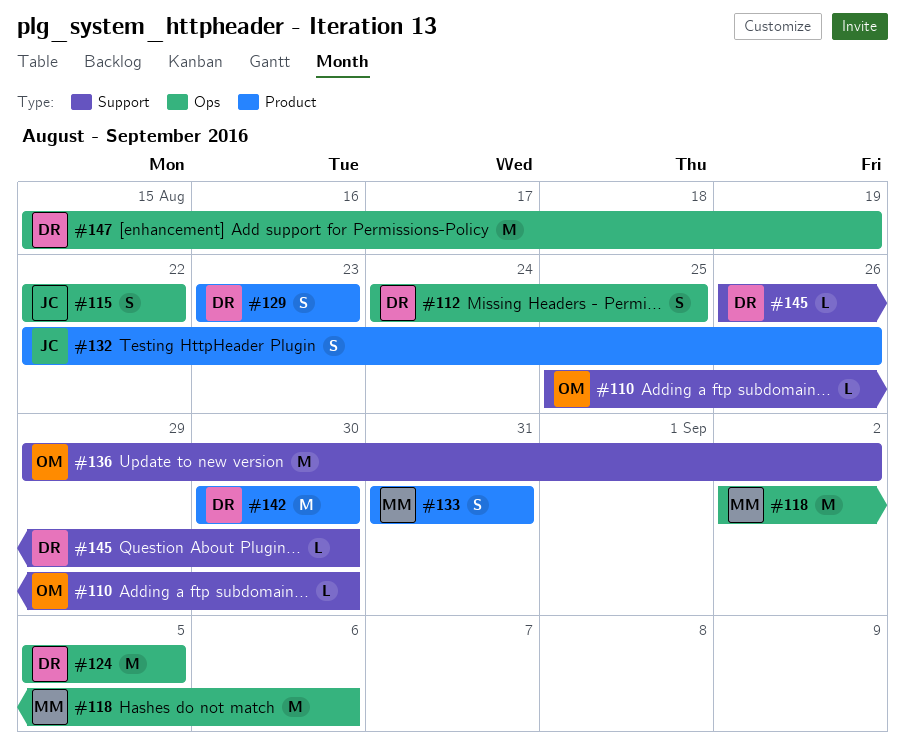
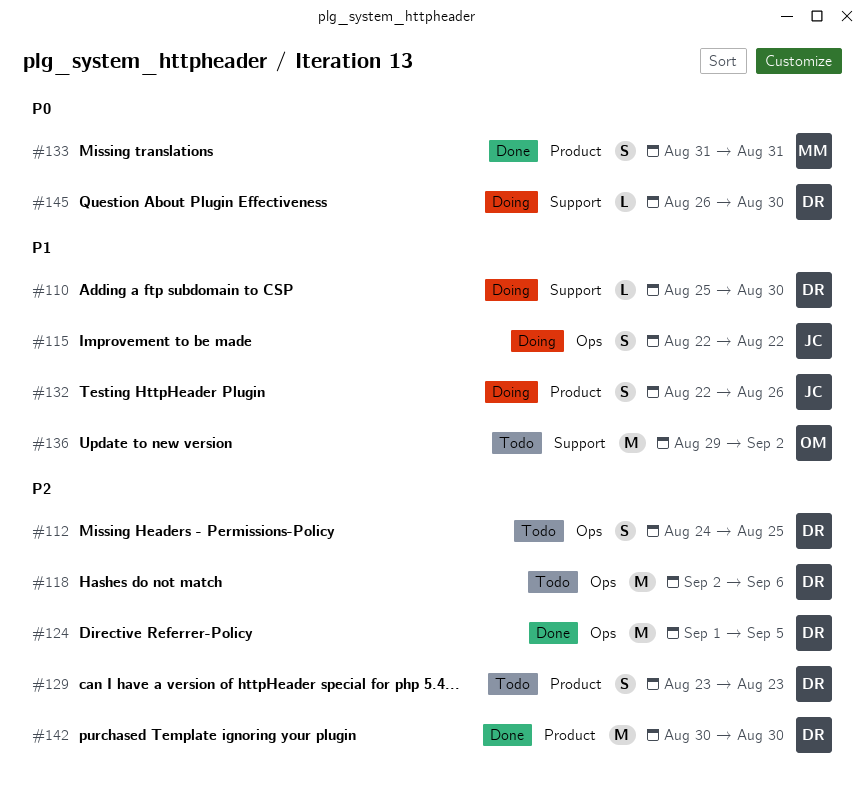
#110, owner: OM -> DR
#118, owner: MM -> DR
#124, start: Sep 5 -> Sep 1
#147: present -> none

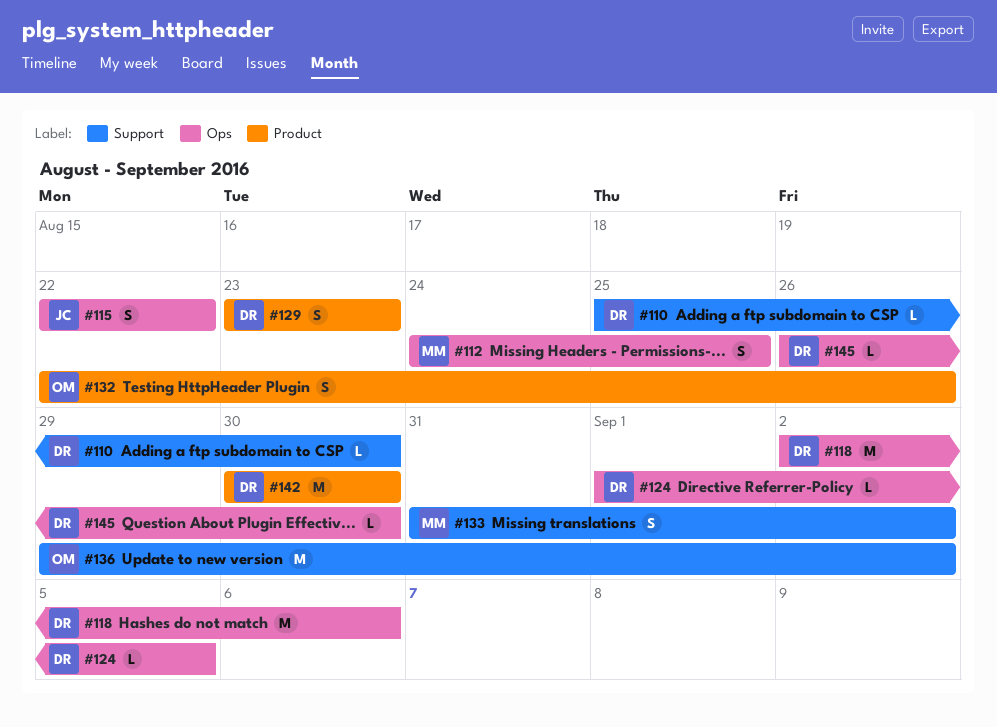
#112, owner: DR -> MM
#124, estimate: M -> L
#132, owner: JC -> OM
#133, label: Product -> Support
#133, due: Aug 31 -> Sep 2
#145, label: Support -> Ops

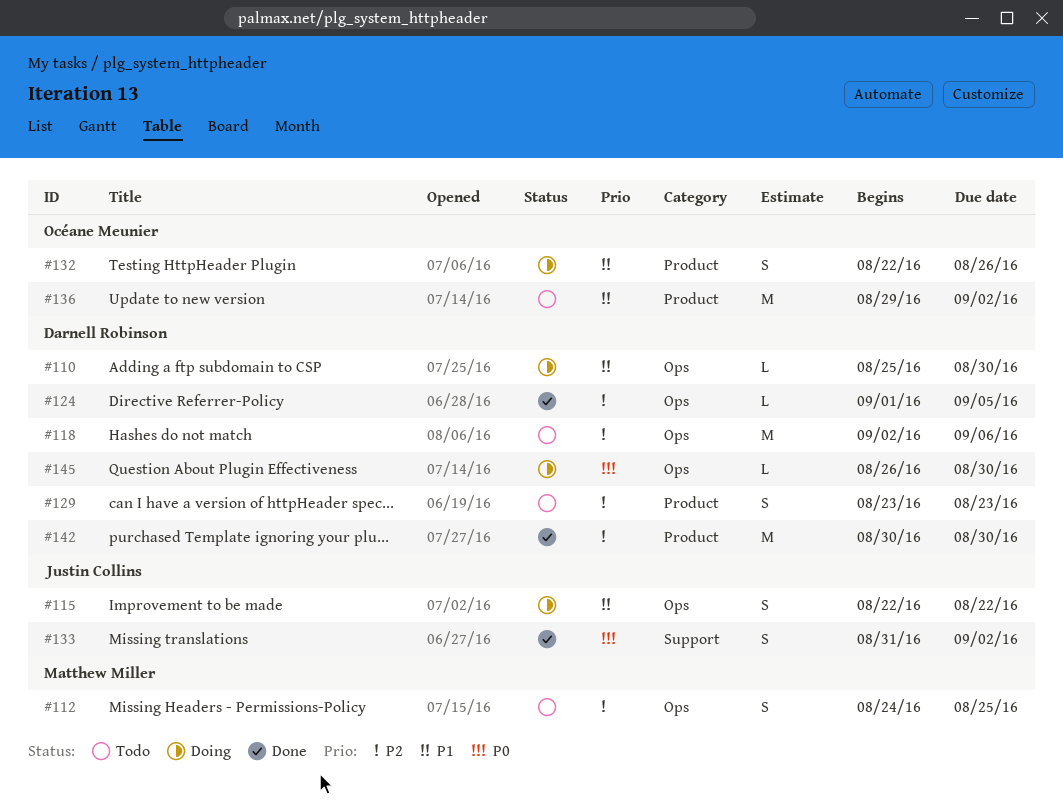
#110, label: Support -> Ops
#133, owner: Matthew Miller -> Justin Collins
#136, label: Support -> Product

